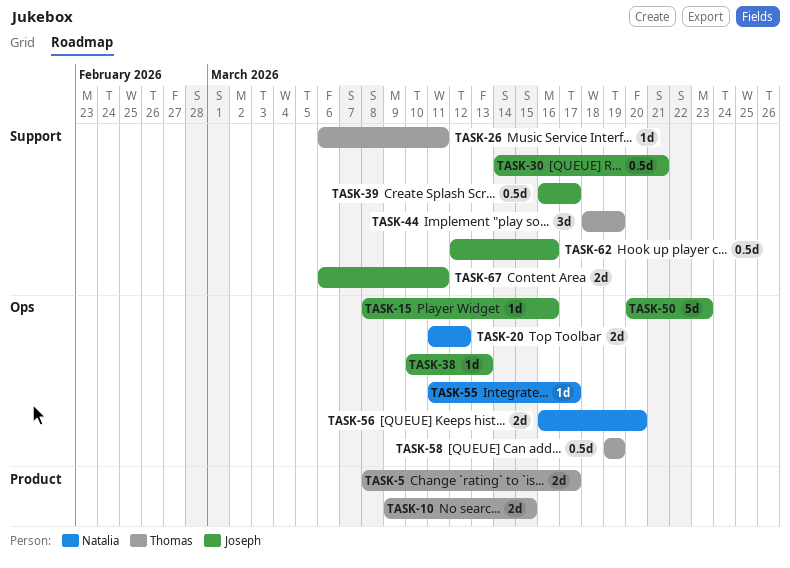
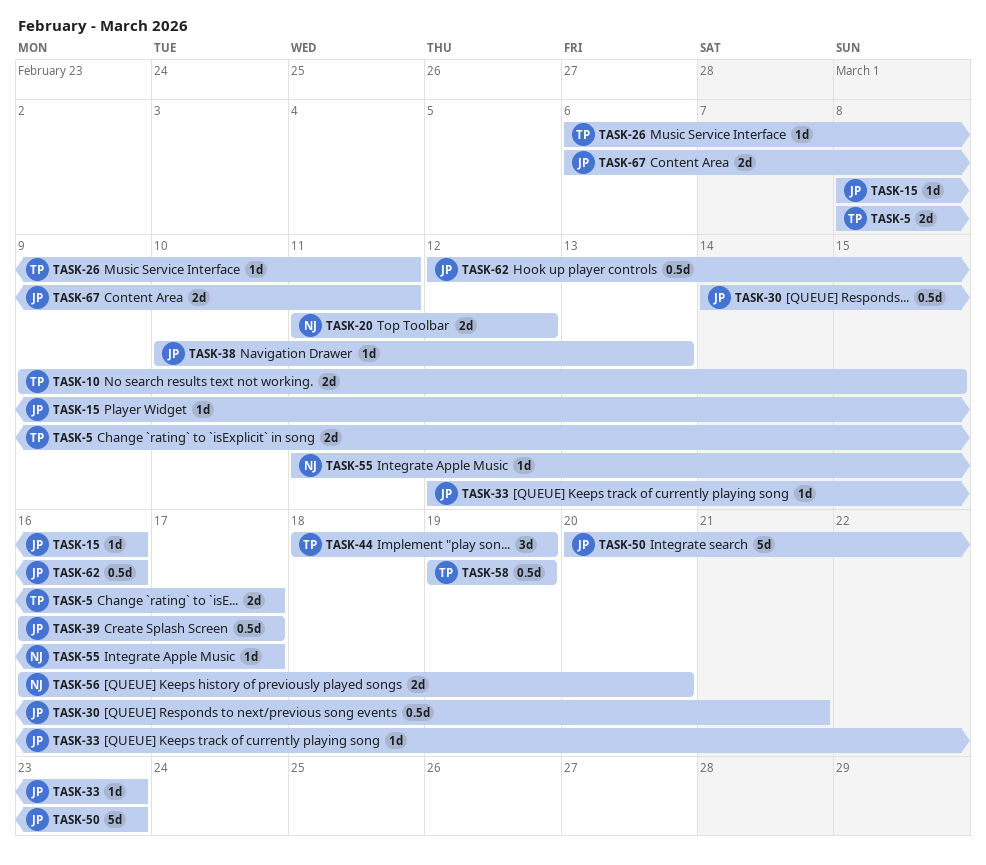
TASK-33: none -> present

